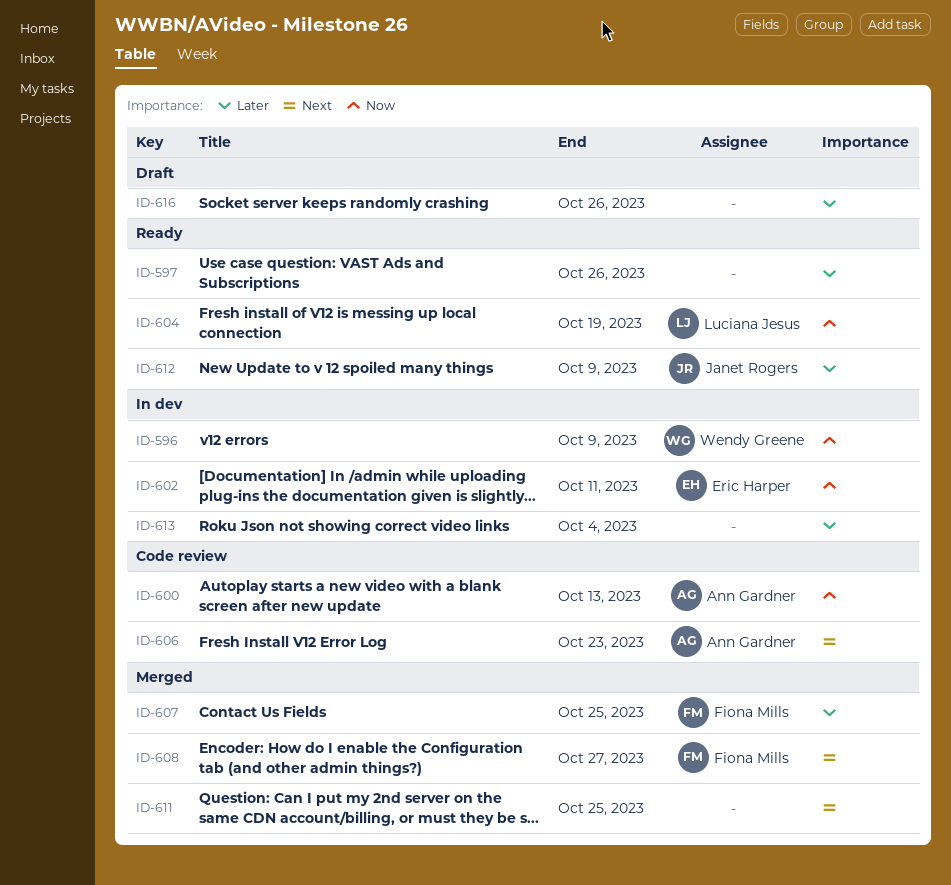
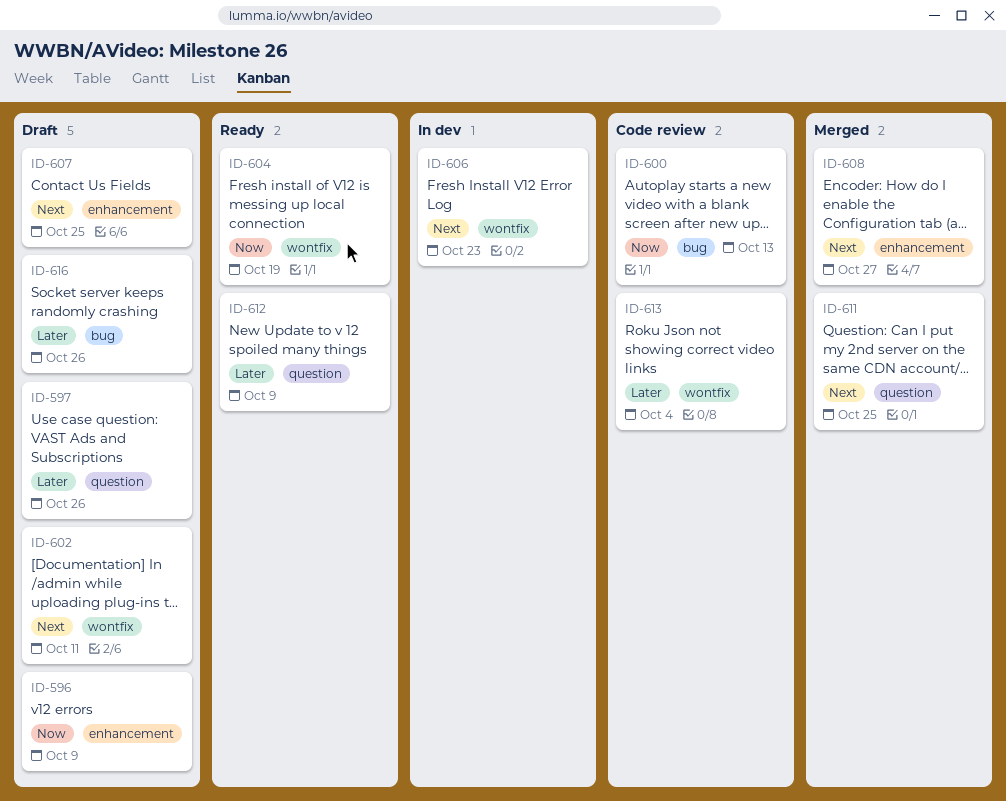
ID-596, status: In dev -> Draft
ID-597, status: Ready -> Draft
ID-602, status: In dev -> Draft
ID-602, priority: Now -> Next
ID-606, status: Code review -> In dev
ID-607, status: Merged -> Draft
ID-607, priority: Later -> Next
ID-613, status: In dev -> Code review

